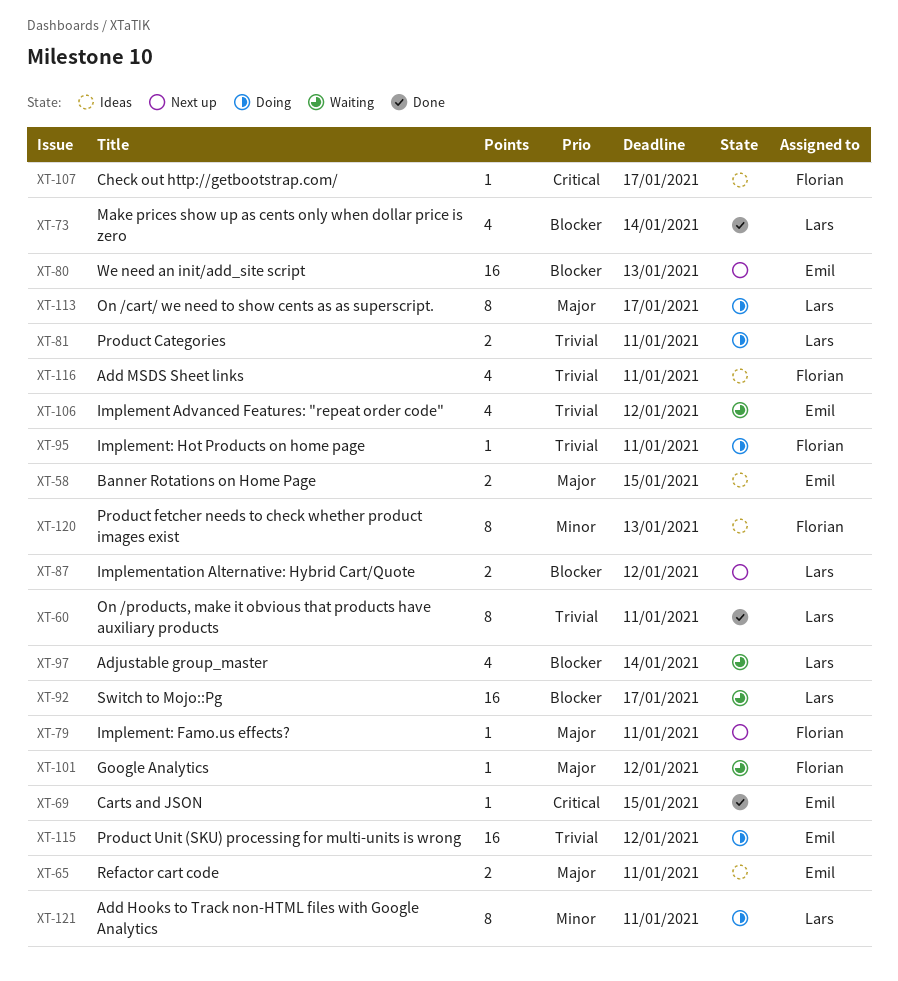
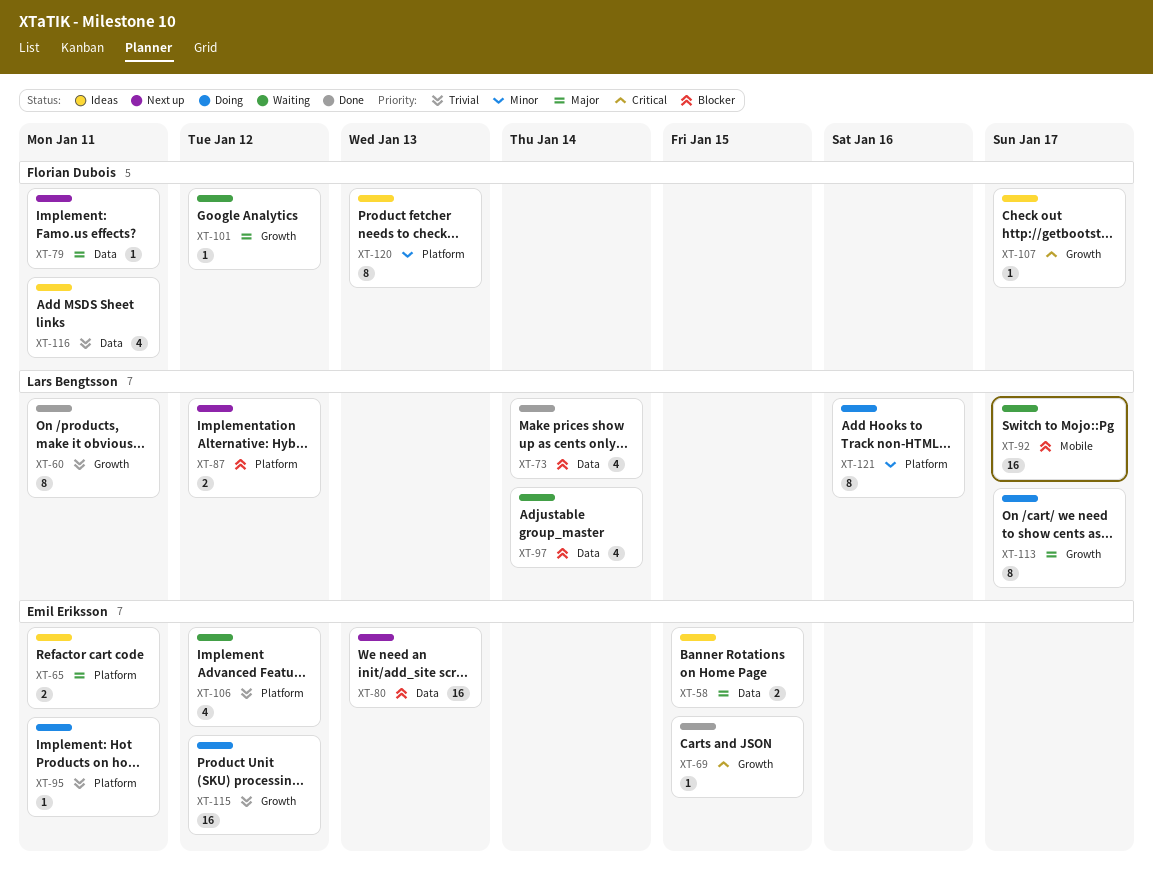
XT-81: present -> none
XT-95, owner: Florian Dubois -> Emil Eriksson
XT-121, due: Jan 11 -> Jan 16

